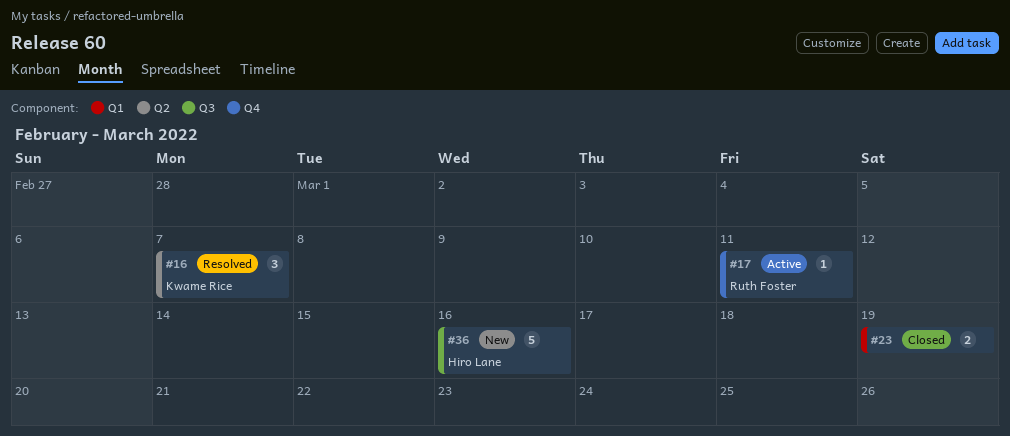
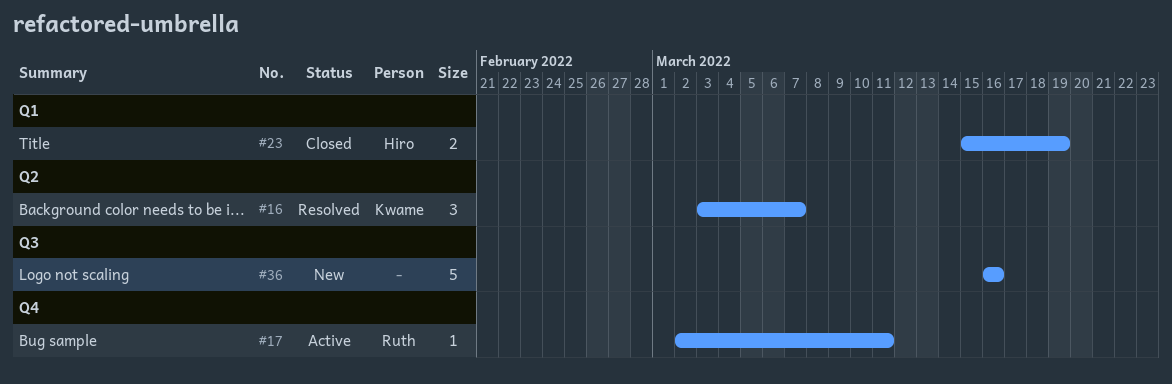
#23, owner: none -> Hiro Lane
#36, owner: Hiro Lane -> none

